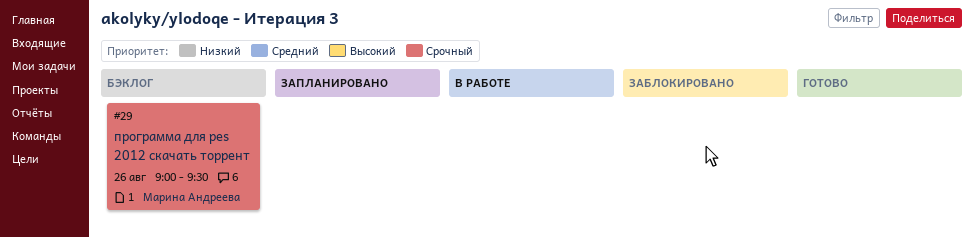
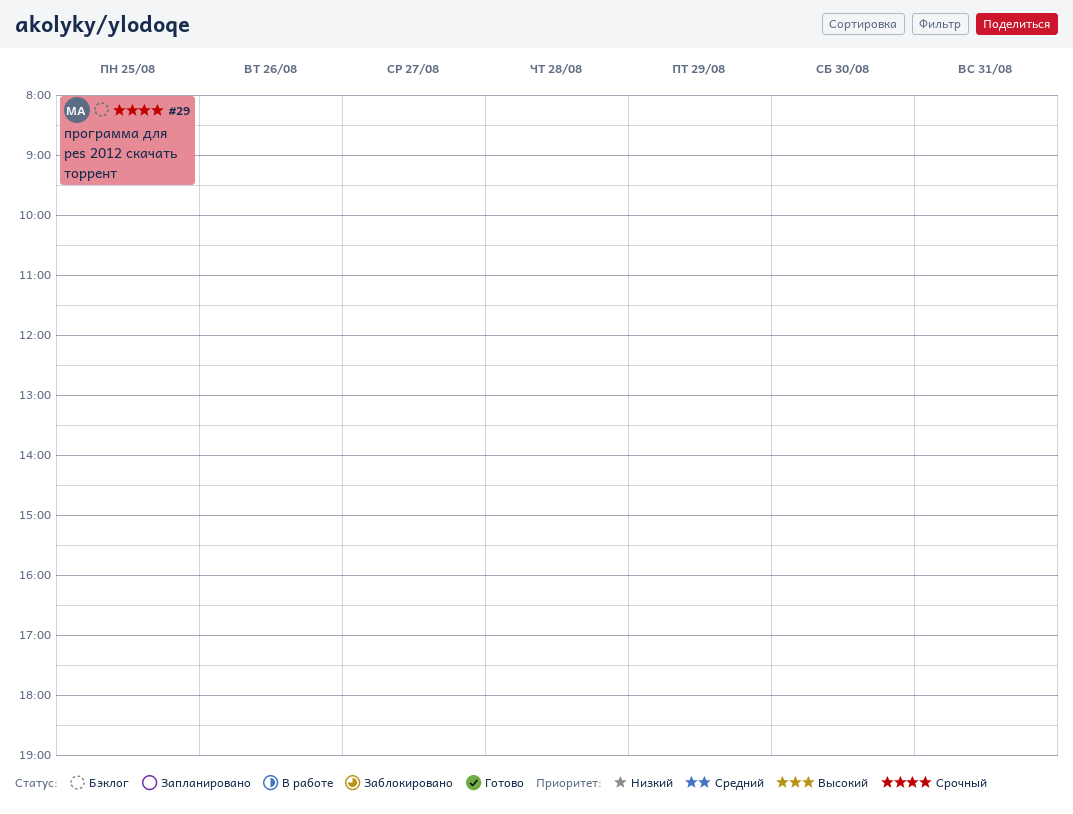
#29, day: Aug 26 -> Aug 25
#29, begins: 09:00 -> 08:00

